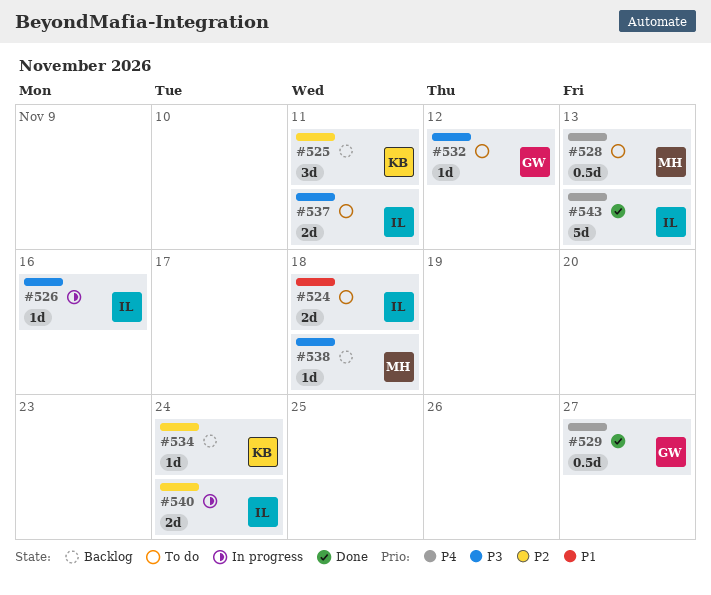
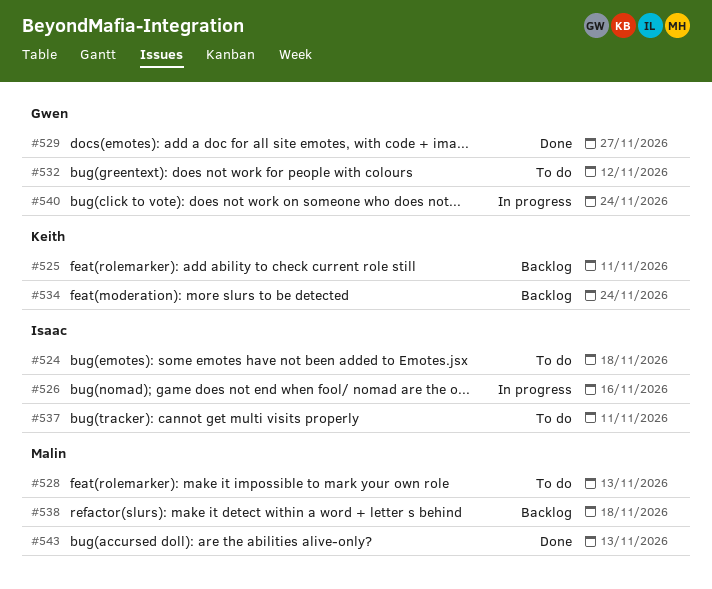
#540, owner: Isaac -> Gwen
#543, owner: Isaac -> Malin

